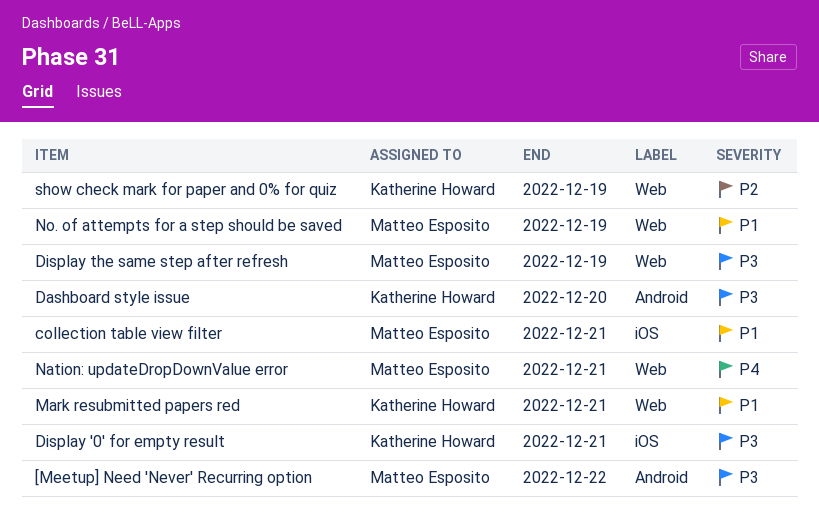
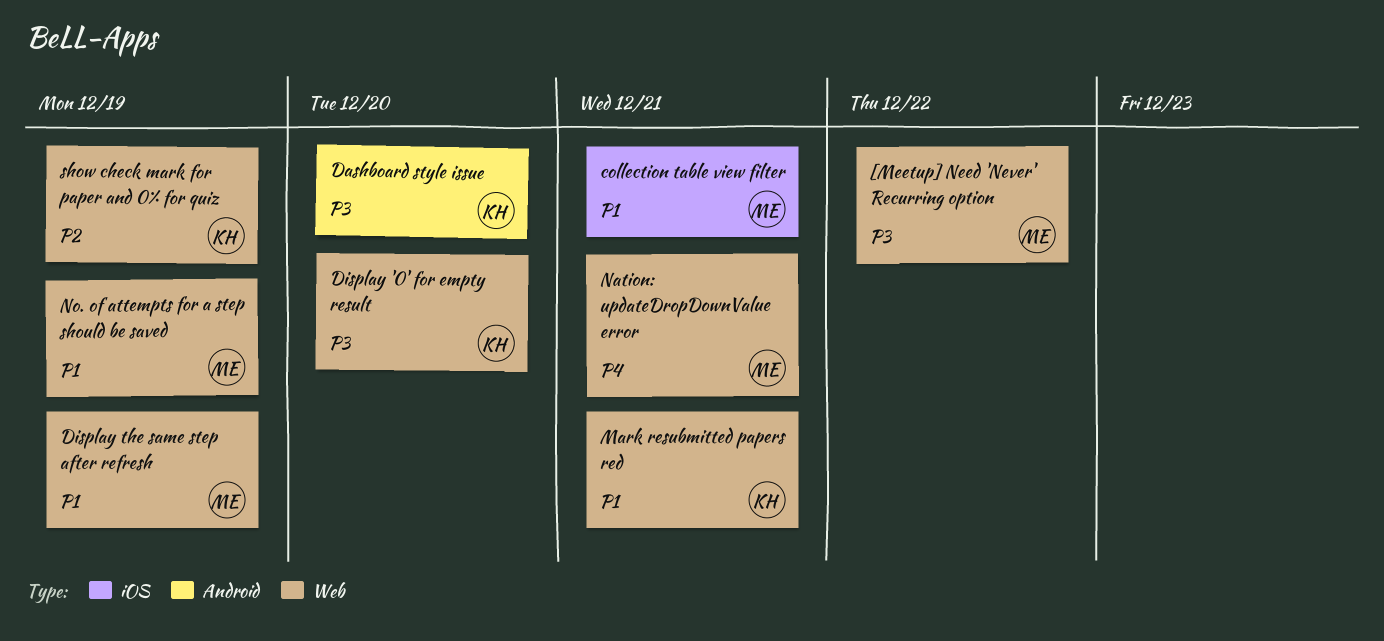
[Meetup] Need 'Never' Recurring option, label: Android -> Web
Display '0' for empty result, label: iOS -> Web
Display '0' for empty result, due: Dec 21 -> Dec 20
Display the same step after refresh, priority: P3 -> P1

